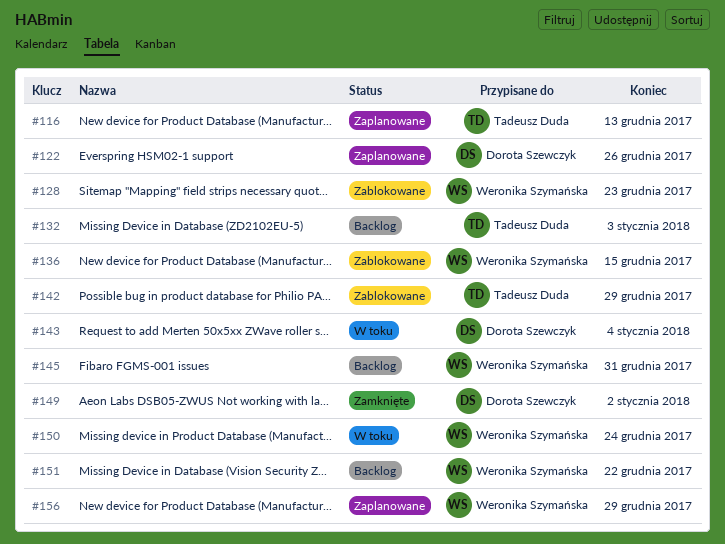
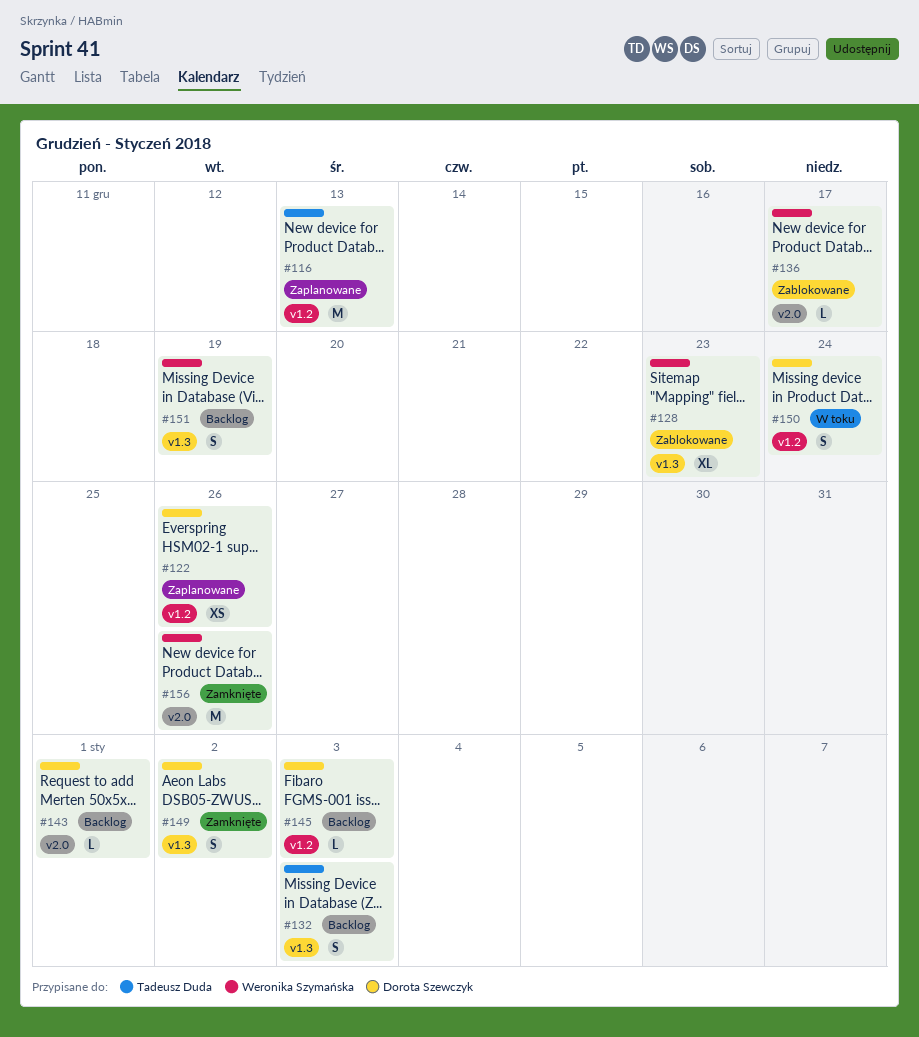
#136, due: Dec 15 -> Dec 17
#142: present -> none
#143, status: W toku -> Backlog
#143, due: Jan 4 -> Jan 1
#145, owner: Weronika Szymańska -> Dorota Szewczyk
#145, due: Dec 31 -> Jan 3
#150, owner: Weronika Szymańska -> Dorota Szewczyk
#151, due: Dec 22 -> Dec 19
#156, status: Zaplanowane -> Zamknięte
#156, due: Dec 29 -> Dec 26

